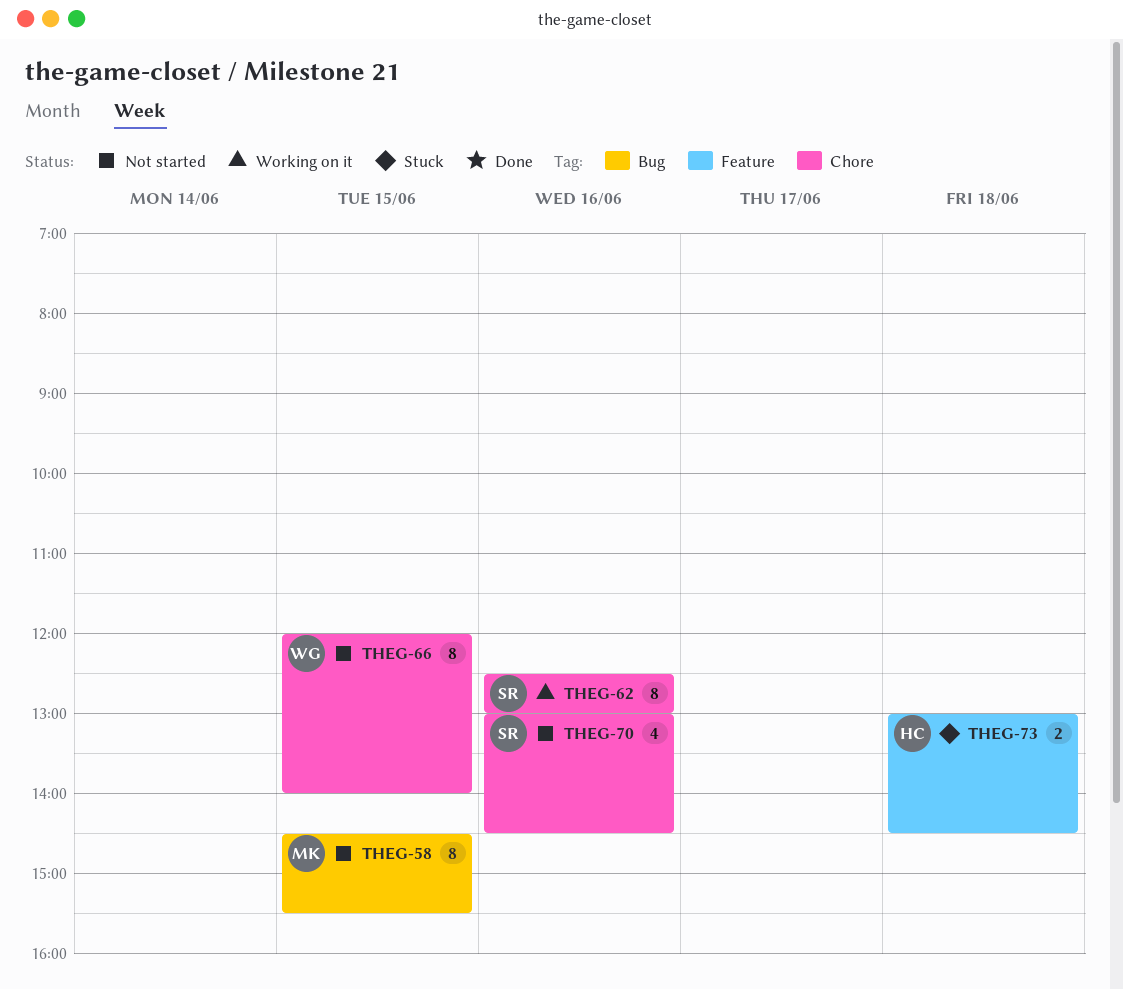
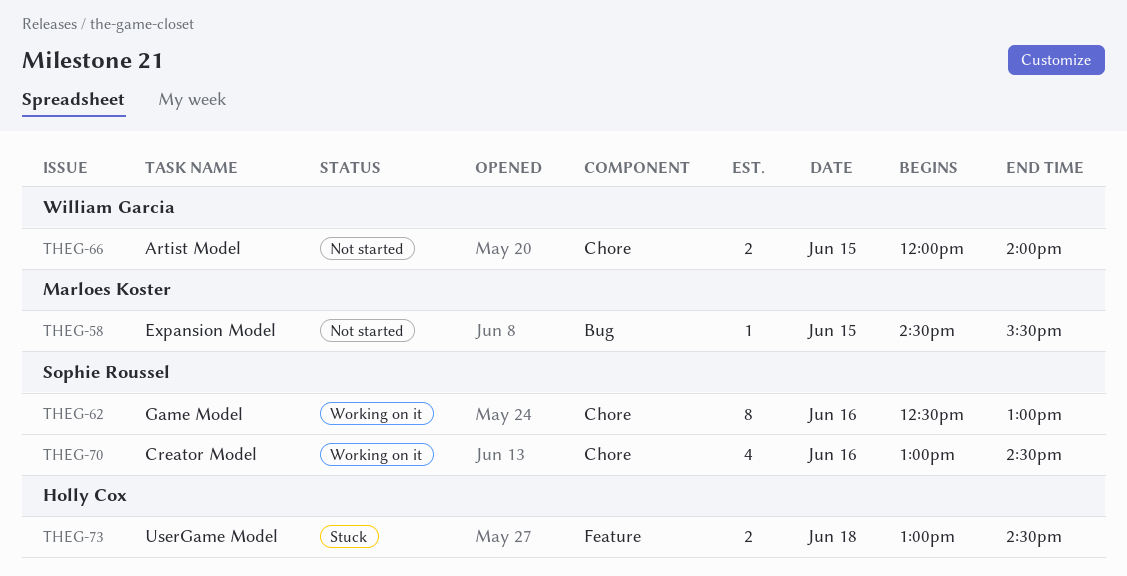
THEG-58, estimate: 8 -> 1
THEG-66, estimate: 8 -> 2
THEG-70, status: Not started -> Working on it

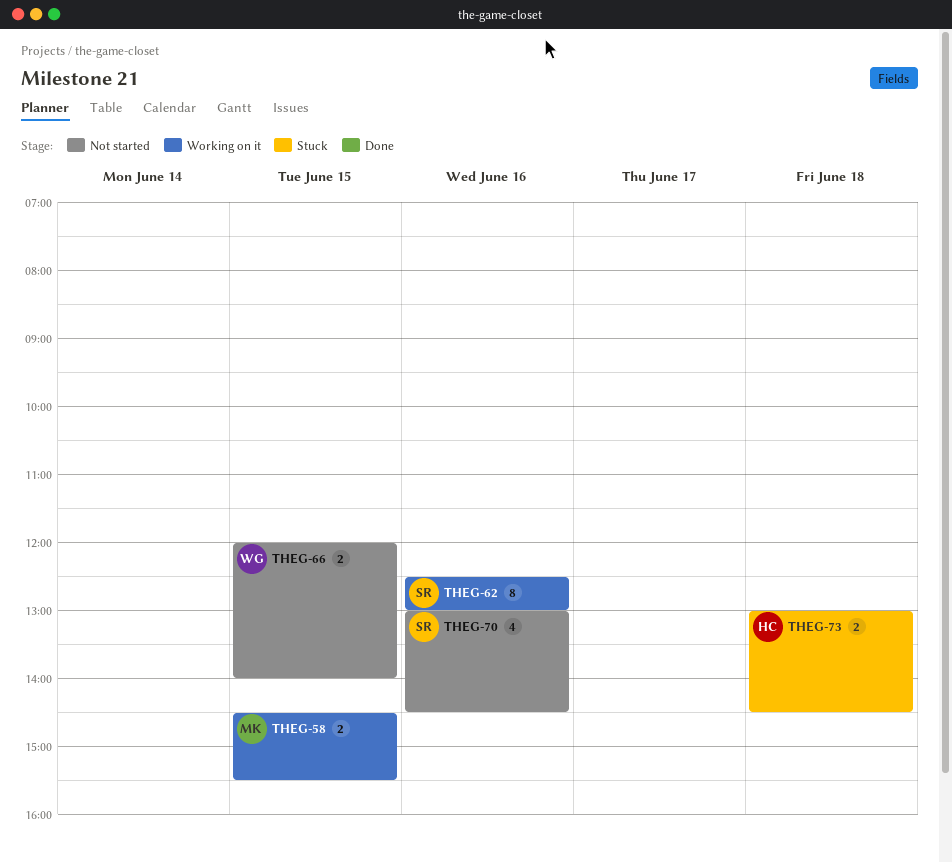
THEG-58, status: Not started -> Working on it
THEG-58, estimate: 1 -> 2
THEG-70, status: Working on it -> Not started

